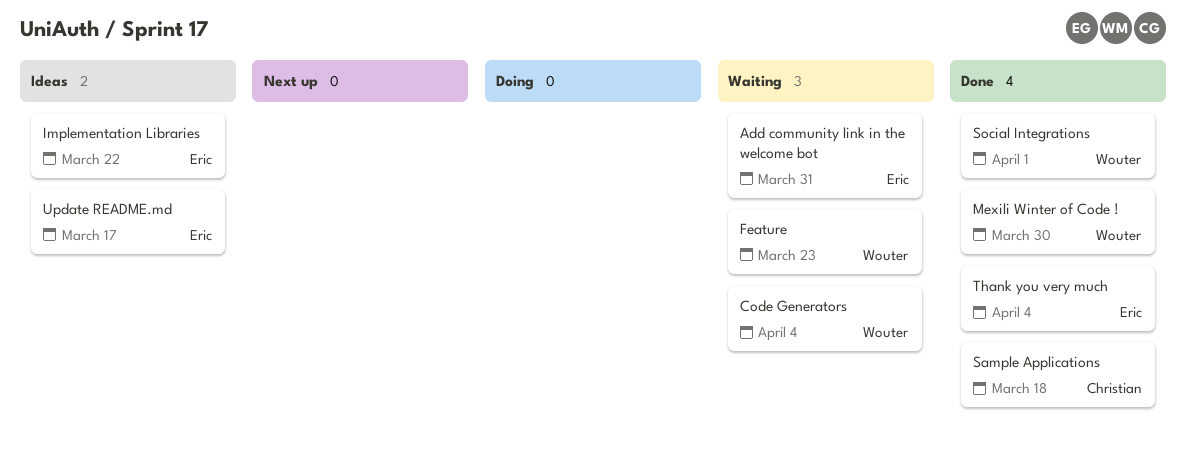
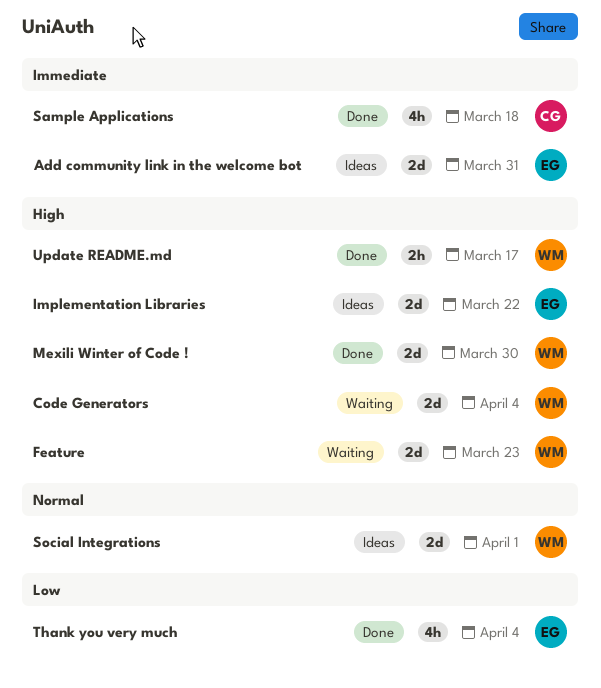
Add community link in the welcome bot, status: Waiting -> Ideas
Social Integrations, status: Done -> Ideas
Update README.md, status: Ideas -> Done
Update README.md, owner: Eric -> Wouter

